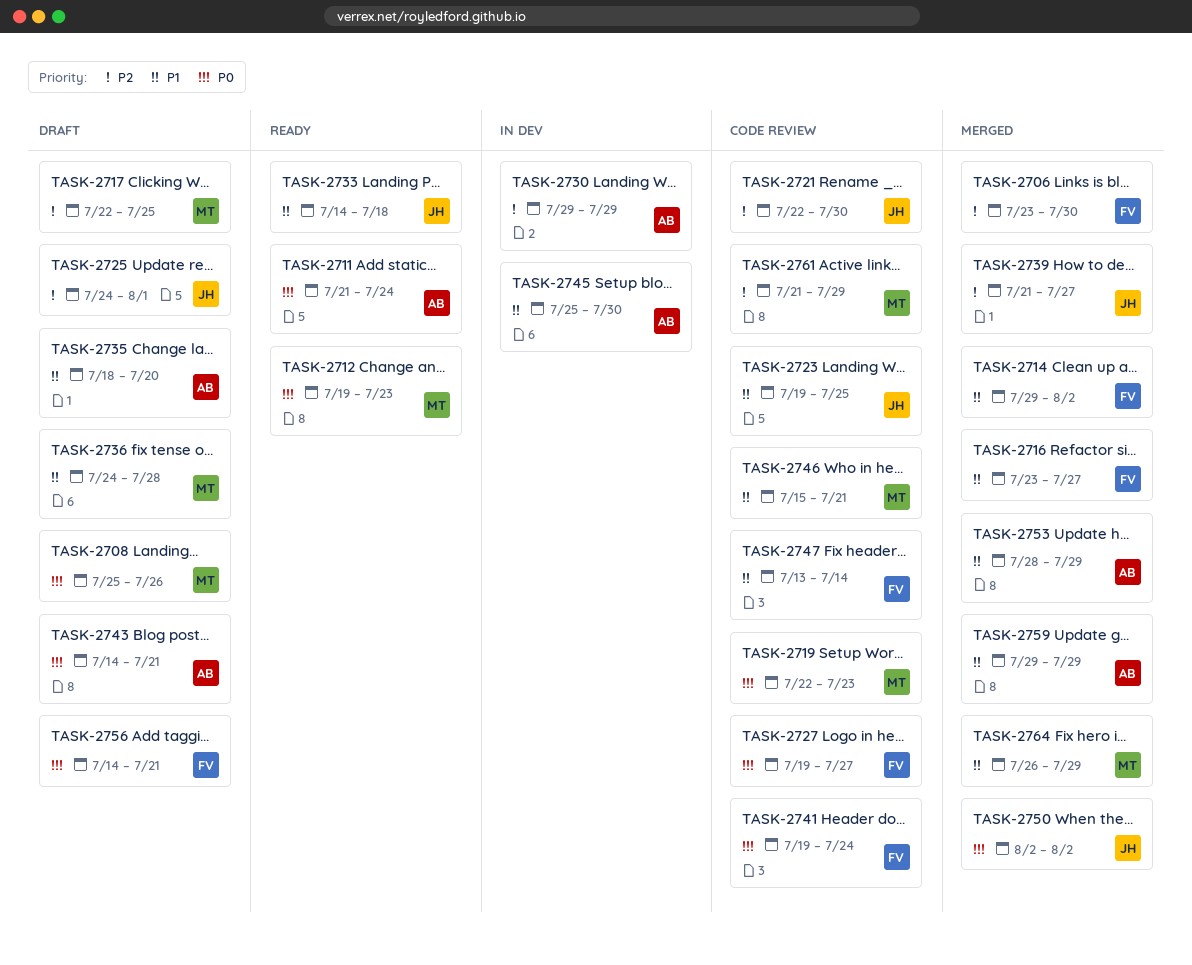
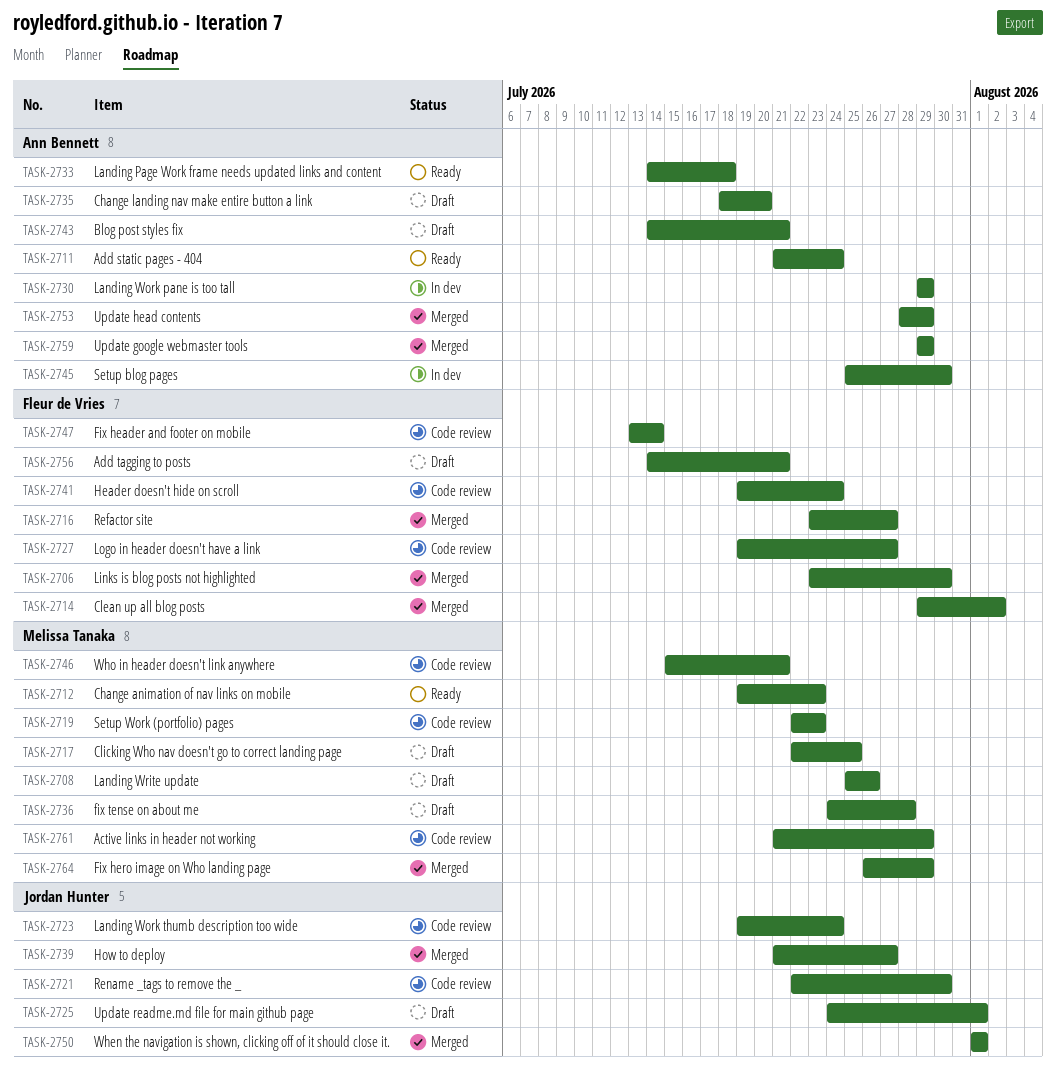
TASK-2723, due: Jul 25 -> Jul 24
TASK-2733, owner: Jordan Hunter -> Ann Bennett
TASK-2750, start: Aug 2 -> Aug 1
TASK-2750, due: Aug 2 -> Aug 1

